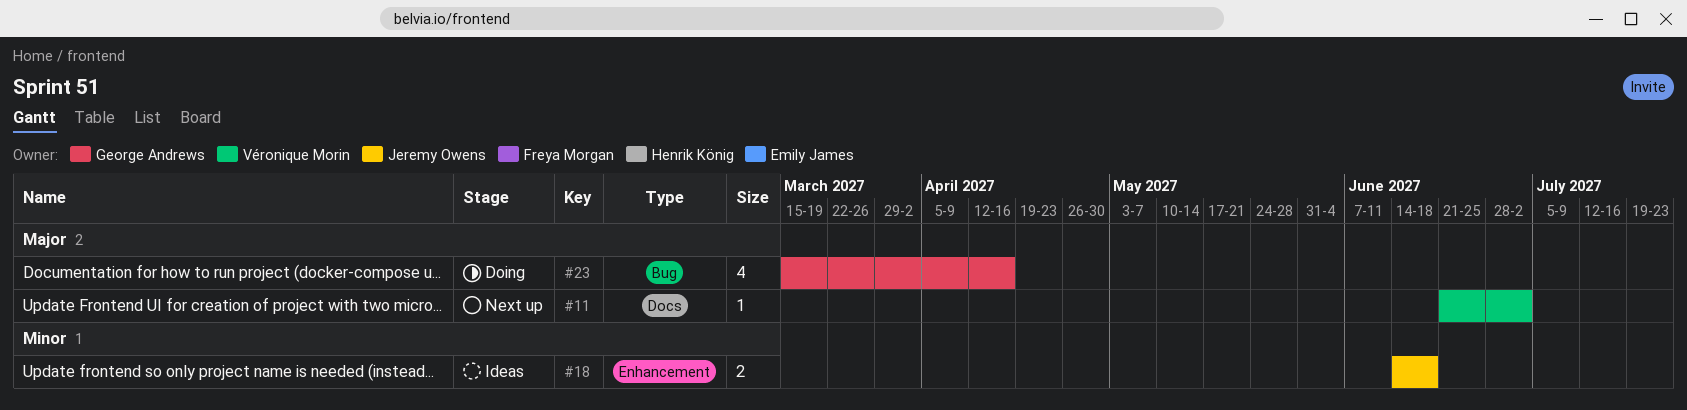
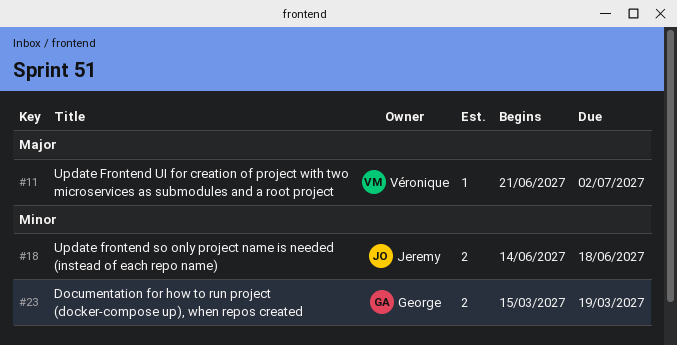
#23, priority: Major -> Minor
#23, estimate: 4 -> 2
#23, due: Apr 16 -> Mar 19

